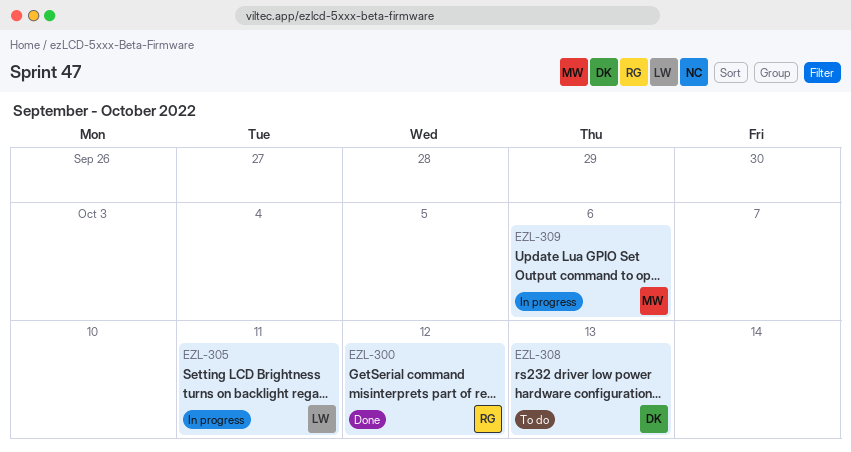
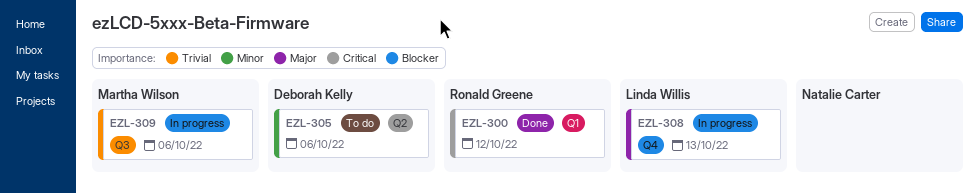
EZL-305, status: In progress -> To do
EZL-305, owner: Linda Willis -> Deborah Kelly
EZL-305, due: Oct 11 -> Oct 6
EZL-308, status: To do -> In progress
EZL-308, owner: Deborah Kelly -> Linda Willis

